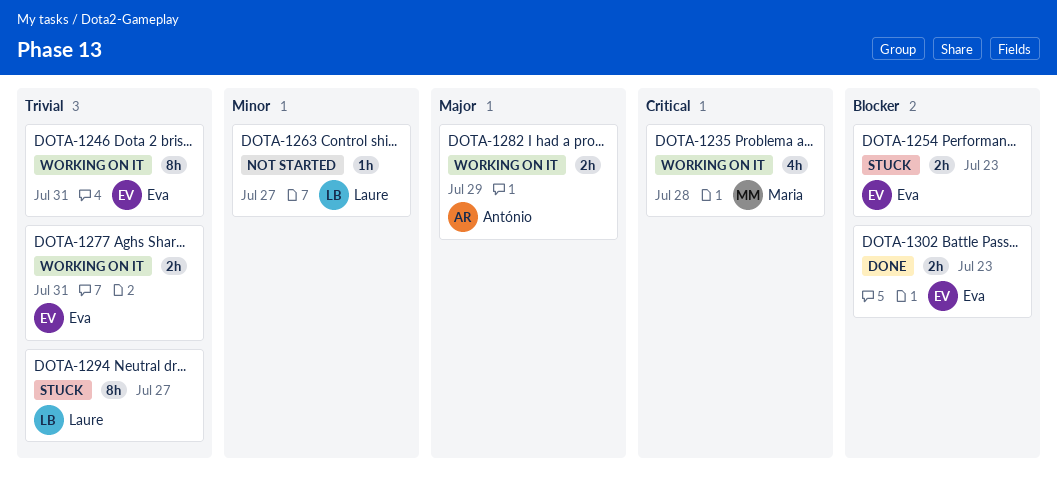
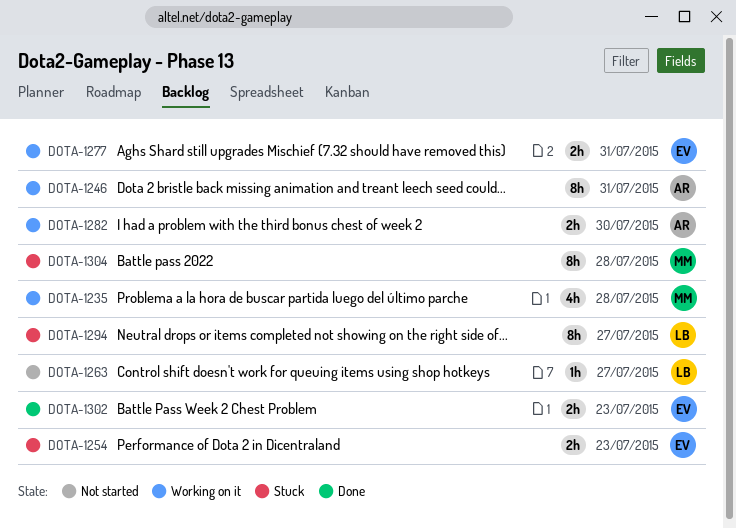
DOTA-1246, owner: Eva -> António
DOTA-1282, due: Jul 29 -> Jul 30
DOTA-1304: none -> present

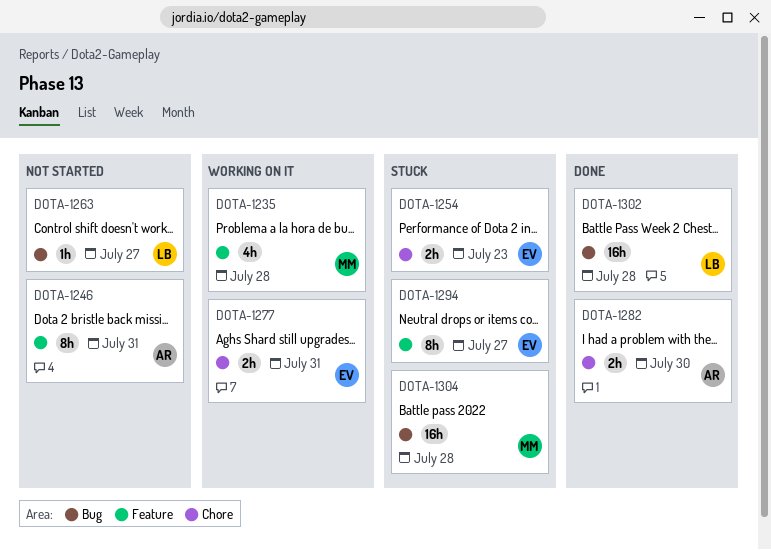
DOTA-1246, status: Working on it -> Not started
DOTA-1282, status: Working on it -> Done
DOTA-1294, owner: LB -> EV
DOTA-1302, owner: EV -> LB
DOTA-1302, estimate: 2h -> 16h
DOTA-1302, due: Jul 23 -> Jul 28
DOTA-1304, estimate: 8h -> 16h

